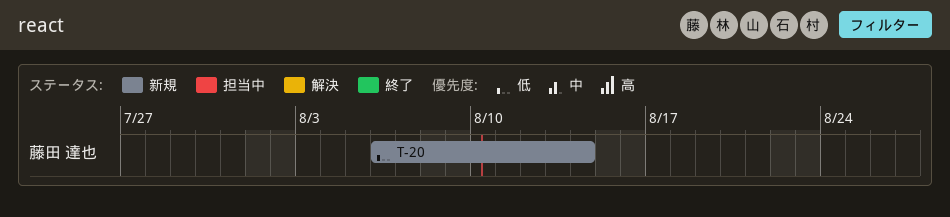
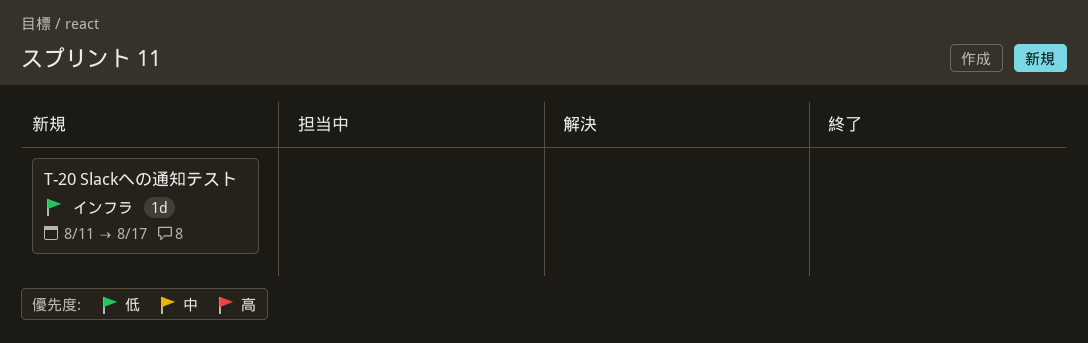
T-20, start: Aug 6 -> Aug 11
T-20, due: Aug 14 -> Aug 17

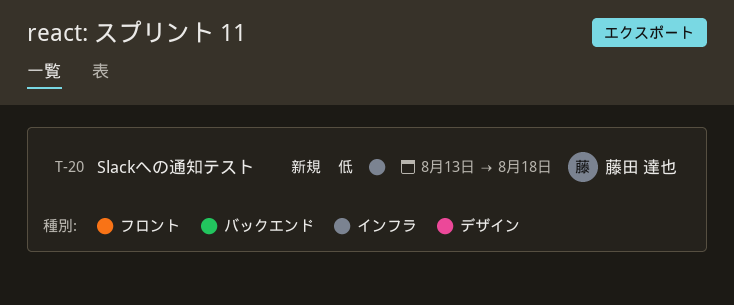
T-20, start: Aug 11 -> Aug 13
T-20, due: Aug 17 -> Aug 18

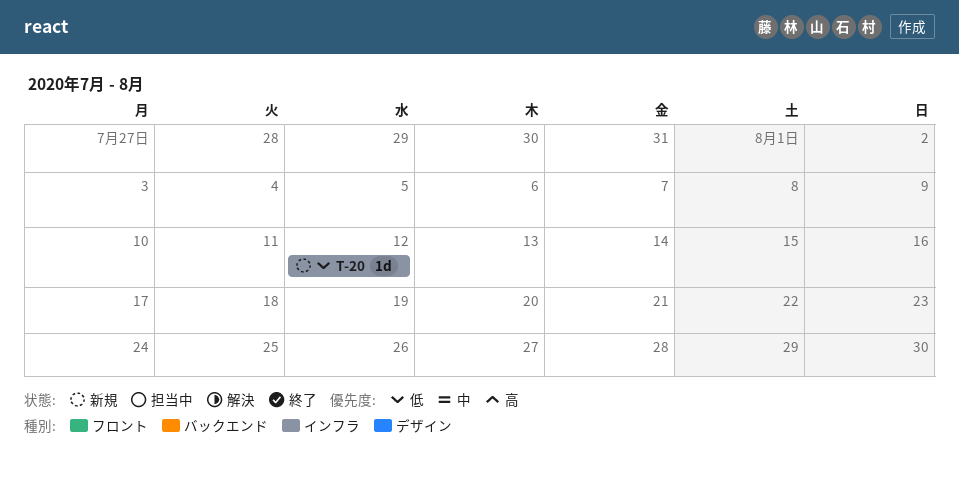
T-20, start: Aug 13 -> Aug 12
T-20, due: Aug 18 -> Aug 12

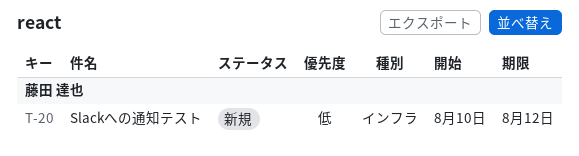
T-20, start: Aug 12 -> Aug 10

